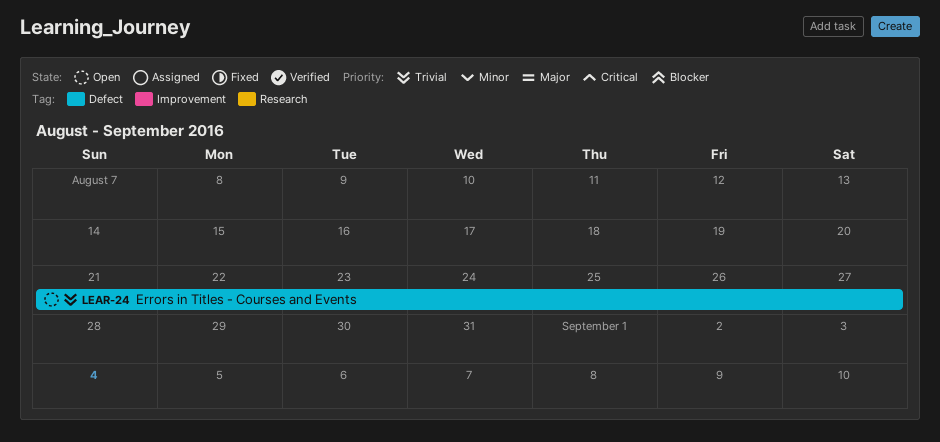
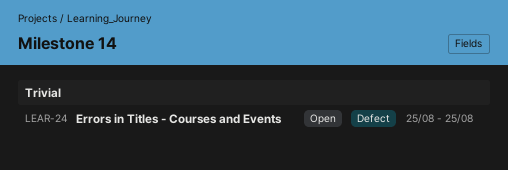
LEAR-24, start: Aug 21 -> Aug 25
LEAR-24, due: Aug 27 -> Aug 25

